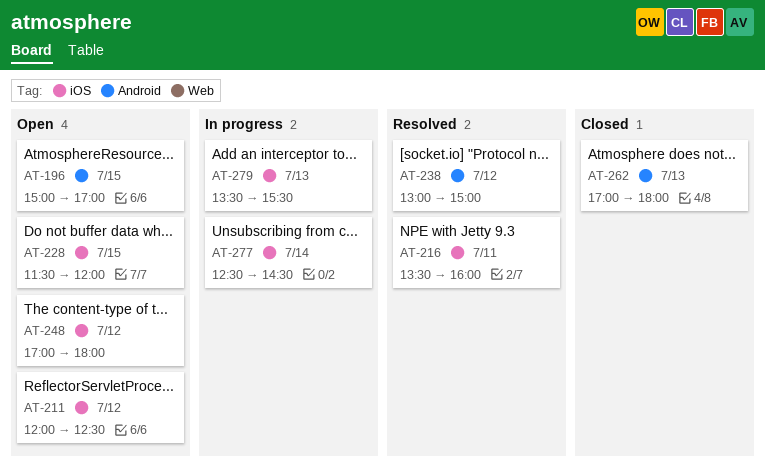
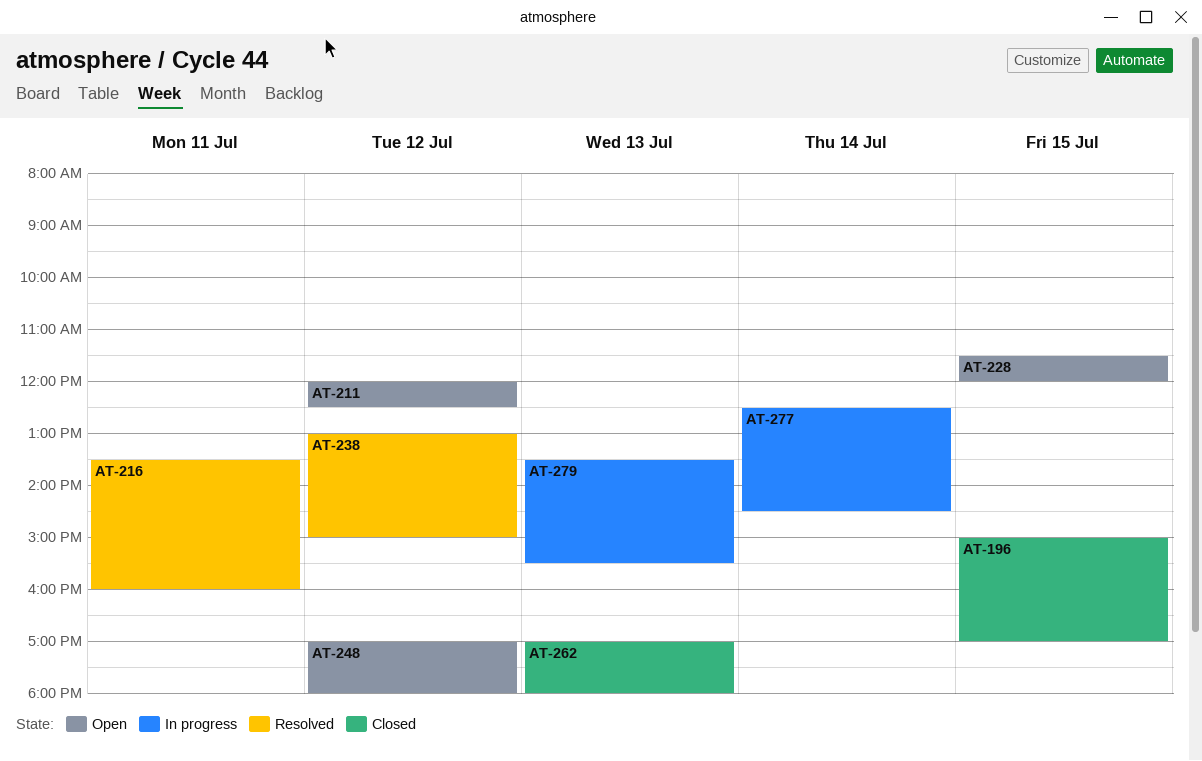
AT-196, status: Open -> Closed

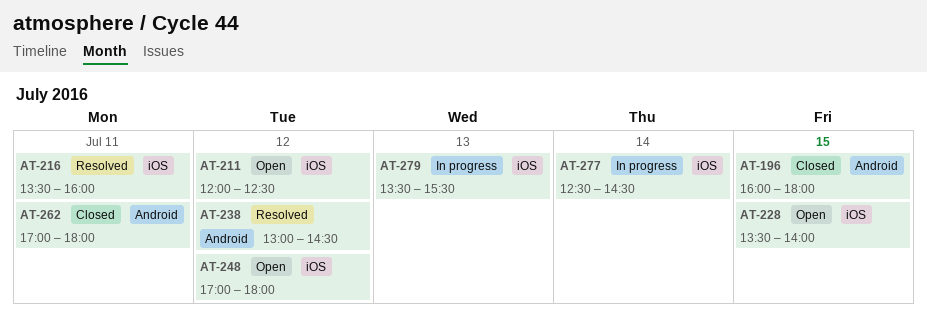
AT-196, begins: 15:00 -> 16:00
AT-196, ends: 17:00 -> 18:00
AT-228, begins: 11:30 -> 13:30
AT-228, ends: 12:00 -> 14:00
AT-238, ends: 15:00 -> 14:30
AT-262, day: Jul 13 -> Jul 11

